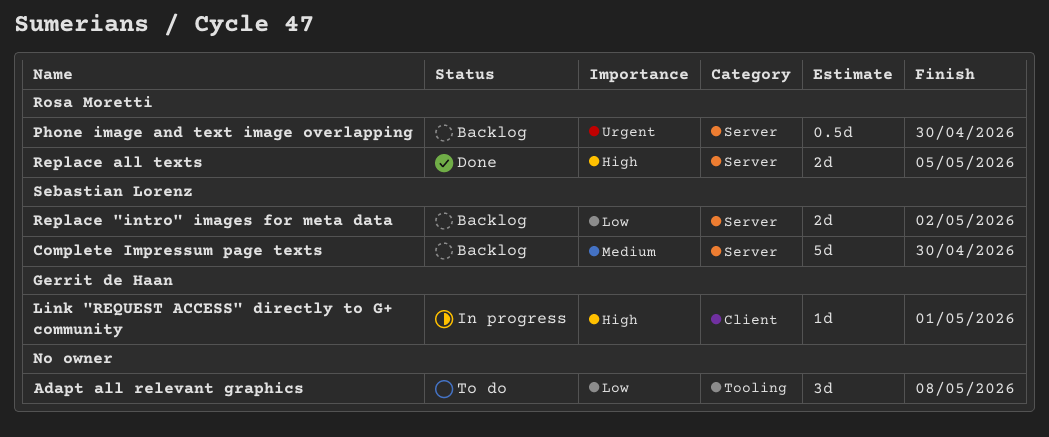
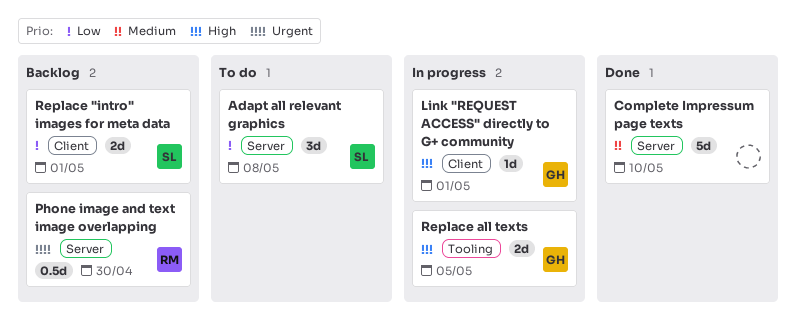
Adapt all relevant graphics, owner: none -> Sebastian Lorenz
Adapt all relevant graphics, label: Tooling -> Server
Complete Impressum page texts, status: Backlog -> Done
Complete Impressum page texts, owner: Sebastian Lorenz -> none
Complete Impressum page texts, due: Apr 30 -> May 10
Replace "intro" images for meta data, label: Server -> Client
Replace "intro" images for meta data, due: May 2 -> May 1
Replace all texts, status: Done -> In progress
Replace all texts, owner: Rosa Moretti -> Gerrit de Haan
Replace all texts, label: Server -> Tooling

